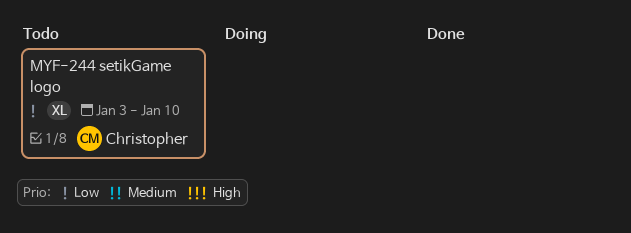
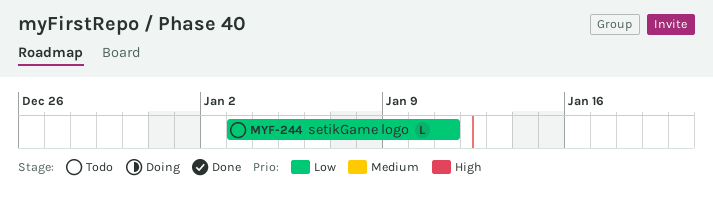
MYF-244, estimate: XL -> L
MYF-244, due: Jan 10 -> Jan 11

